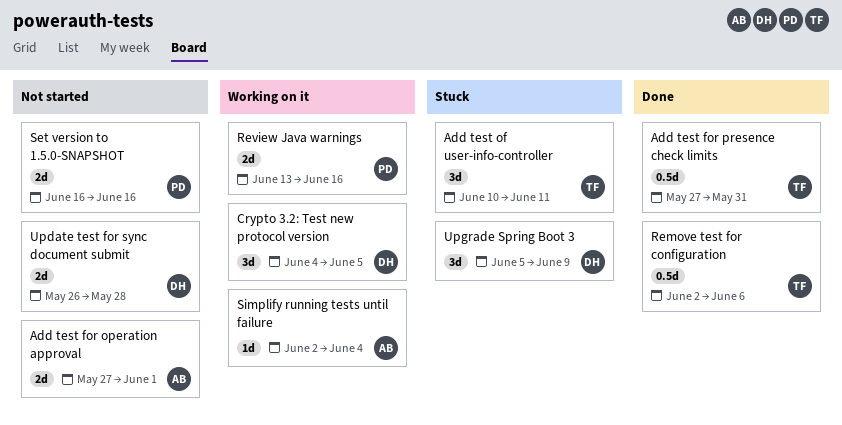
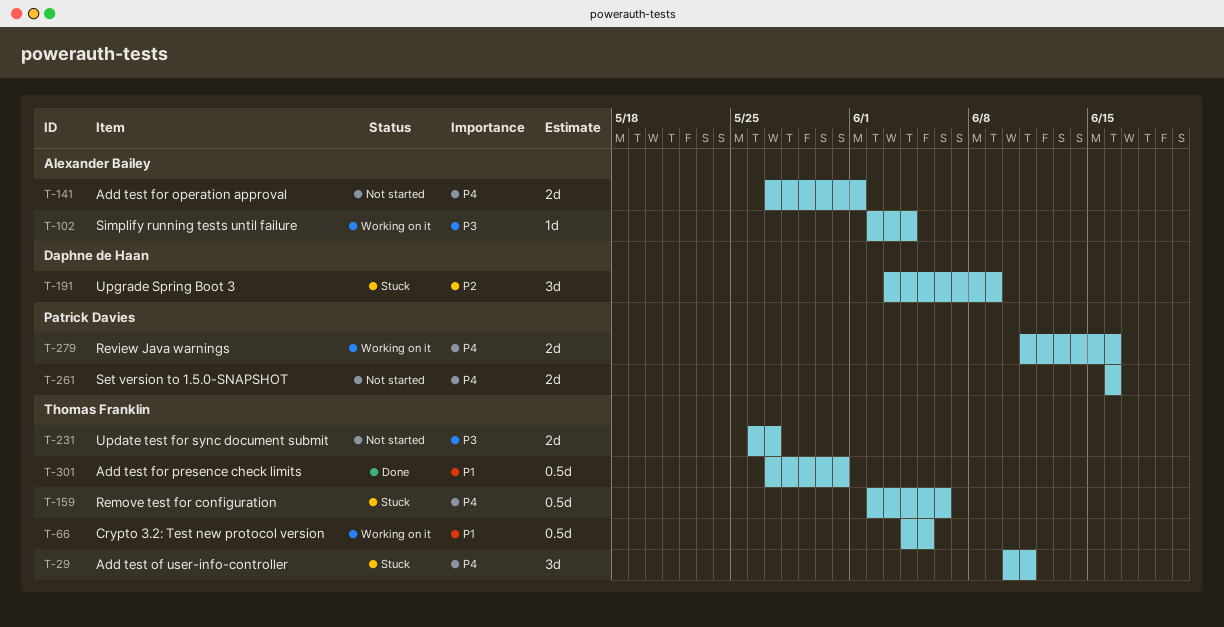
Crypto 3.2: Test new protocol version, owner: Daphne de Haan -> Thomas Franklin
Crypto 3.2: Test new protocol version, estimate: 3d -> 0.5d
Remove test for configuration, status: Done -> Stuck
Review Java warnings, start: Jun 13 -> Jun 11
Update test for sync document submit, owner: Daphne de Haan -> Thomas Franklin
Update test for sync document submit, due: May 28 -> May 27
Upgrade Spring Boot 3, start: Jun 5 -> Jun 3

